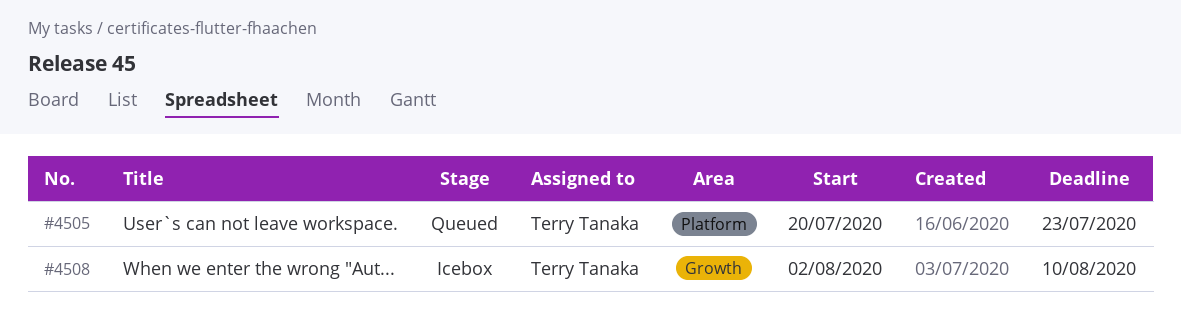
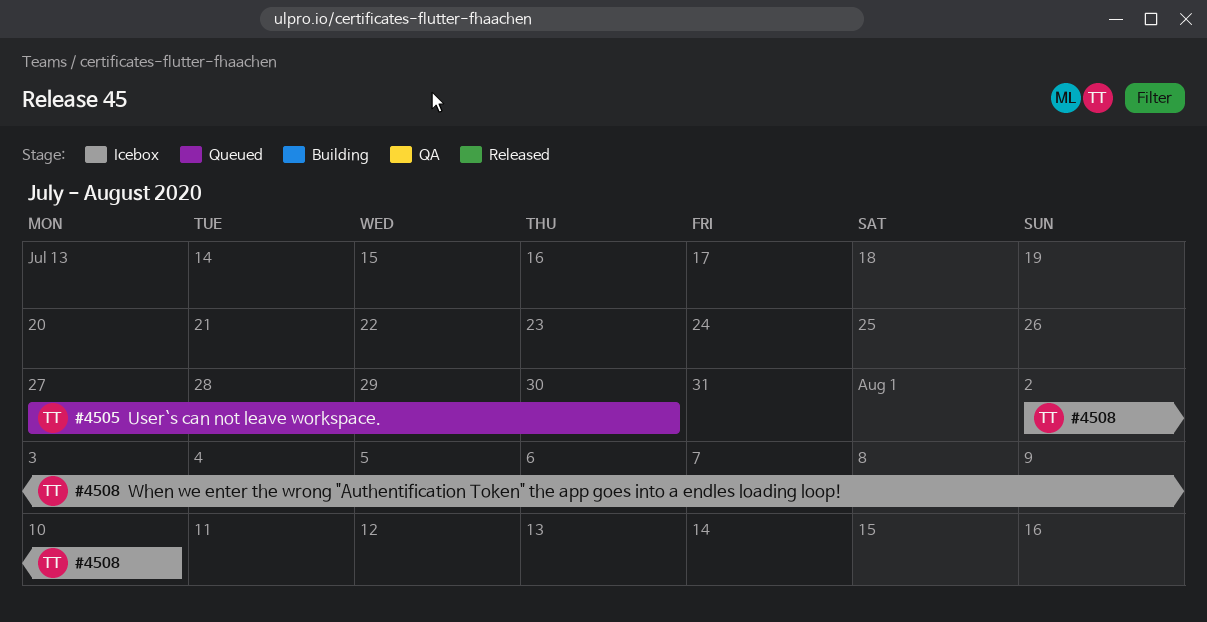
#4505, start: Jul 20 -> Jul 27
#4505, due: Jul 23 -> Jul 30

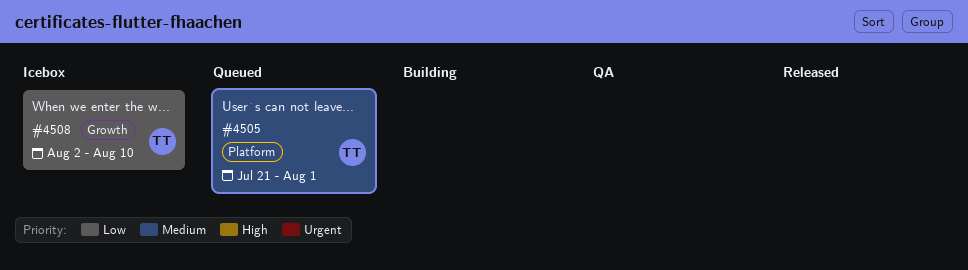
#4505, start: Jul 27 -> Jul 21
#4505, due: Jul 30 -> Aug 1

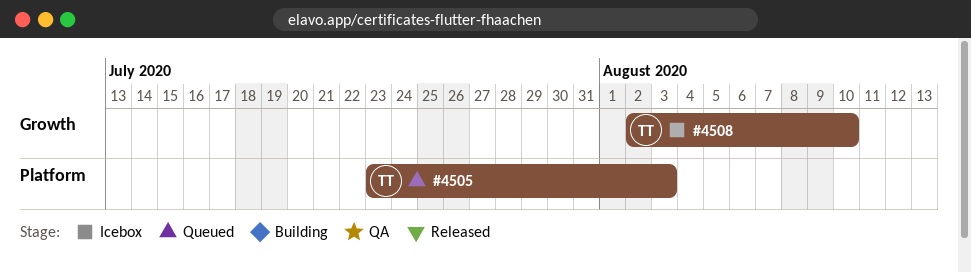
#4505, start: Jul 21 -> Jul 23
#4505, due: Aug 1 -> Aug 3

